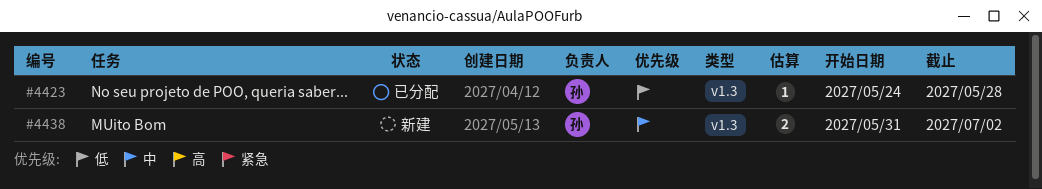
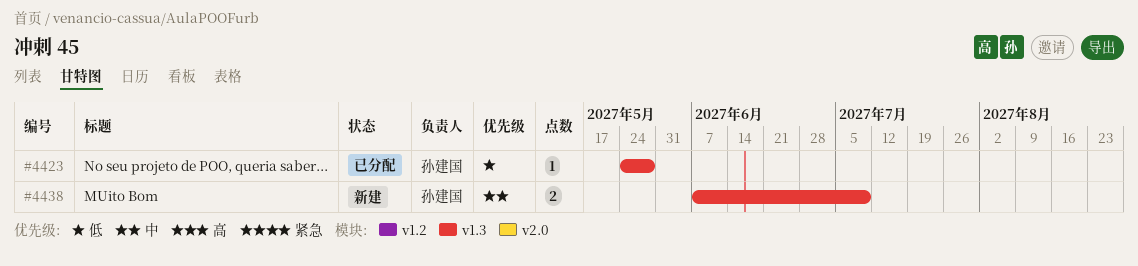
#4438, start: May 31 -> Jun 7
#4438, due: Jul 2 -> Jul 9

